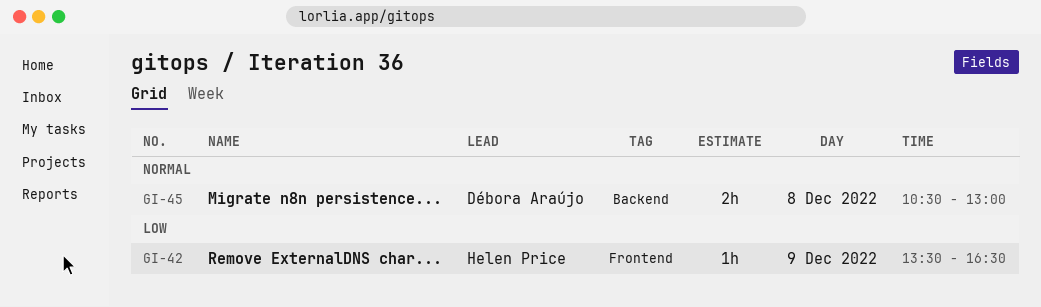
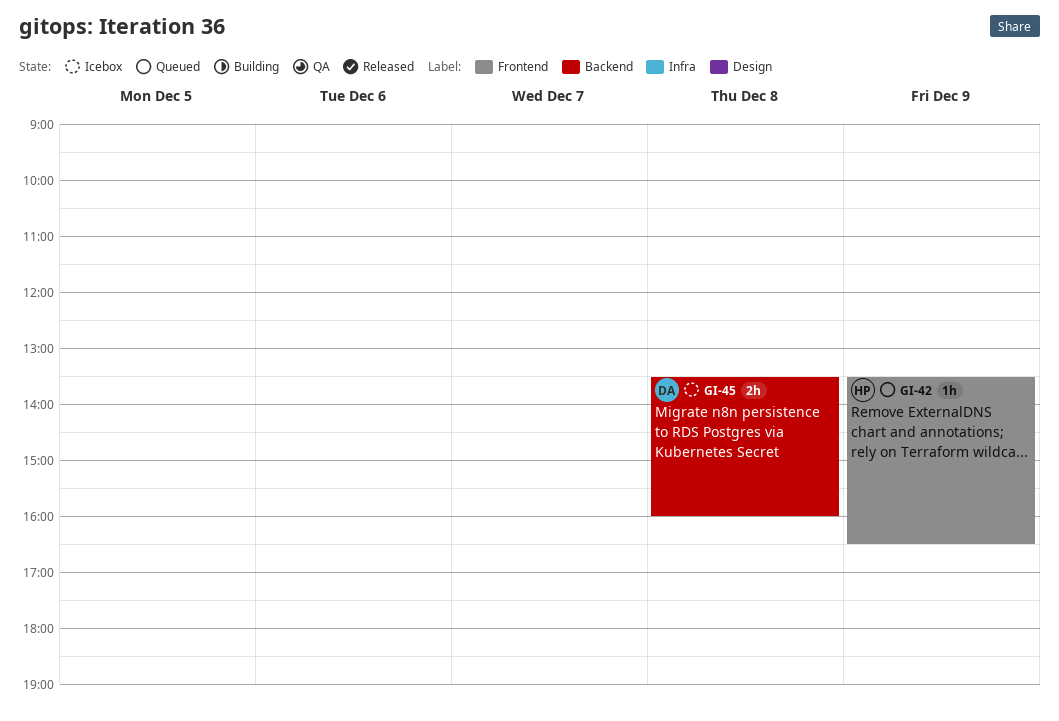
GI-45, begins: 10:30 -> 13:30
GI-45, ends: 13:00 -> 16:00

